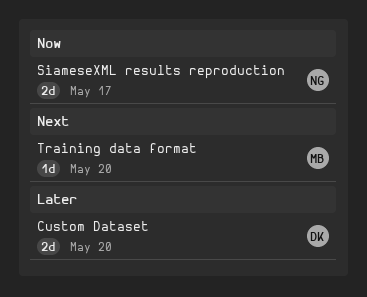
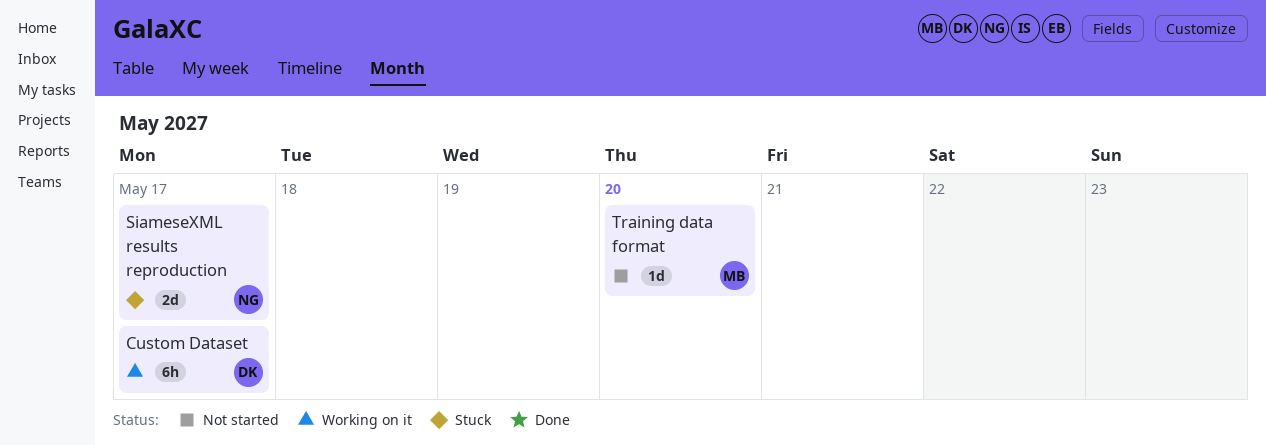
Custom Dataset, estimate: 2d -> 6h
Custom Dataset, due: May 20 -> May 17

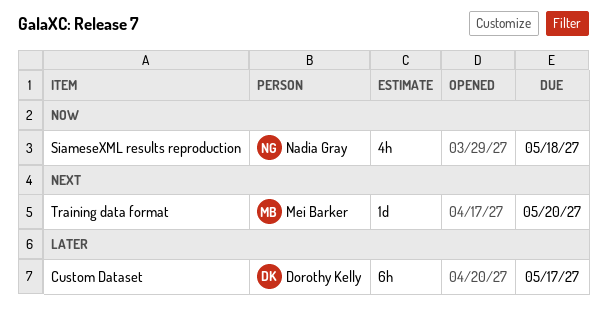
SiameseXML results reproduction, estimate: 2d -> 4h
SiameseXML results reproduction, due: May 17 -> May 18

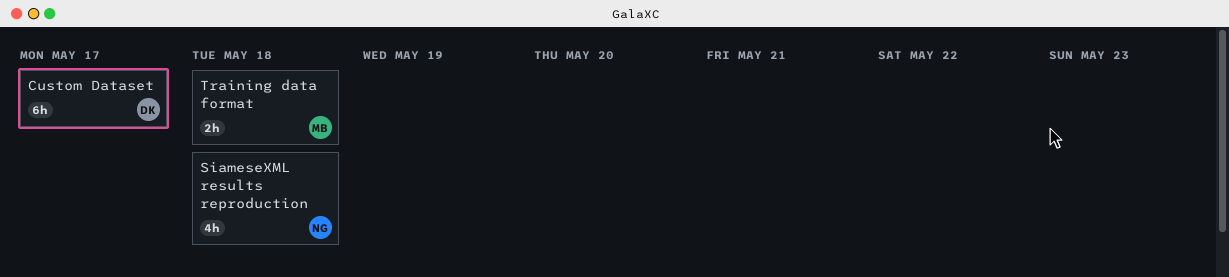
Training data format, estimate: 1d -> 2h
Training data format, due: May 20 -> May 18

